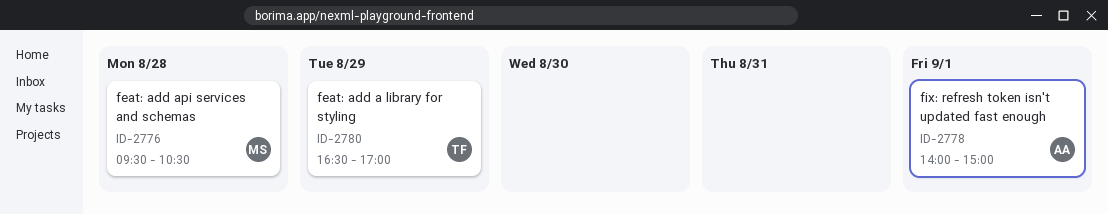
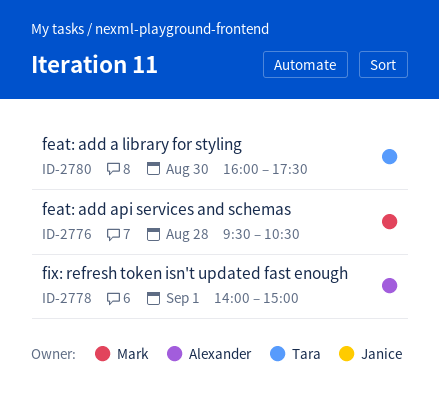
ID-2780, day: Aug 29 -> Aug 30
ID-2780, begins: 16:30 -> 16:00
ID-2780, ends: 17:00 -> 17:30

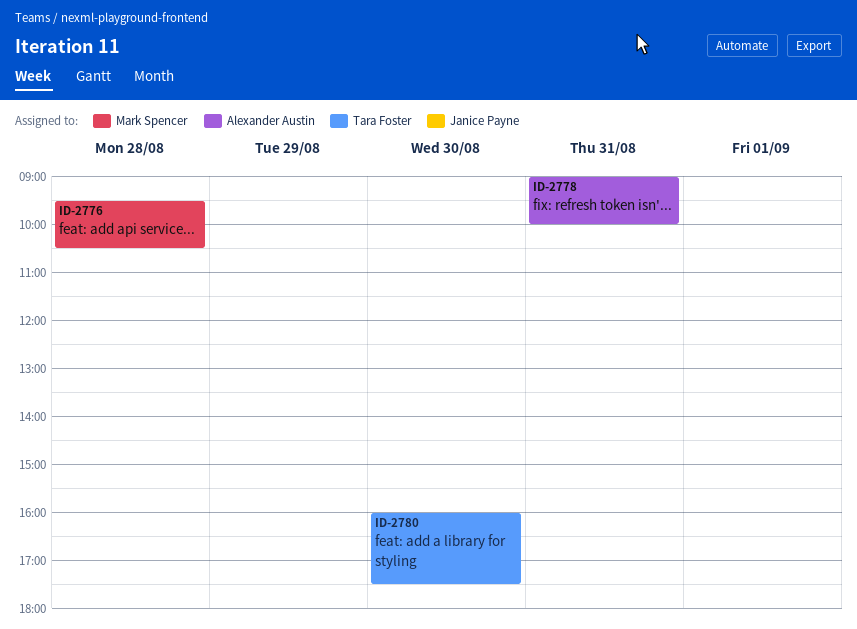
ID-2778, day: Sep 1 -> Aug 31
ID-2778, begins: 14:00 -> 09:00
ID-2778, ends: 15:00 -> 10:00

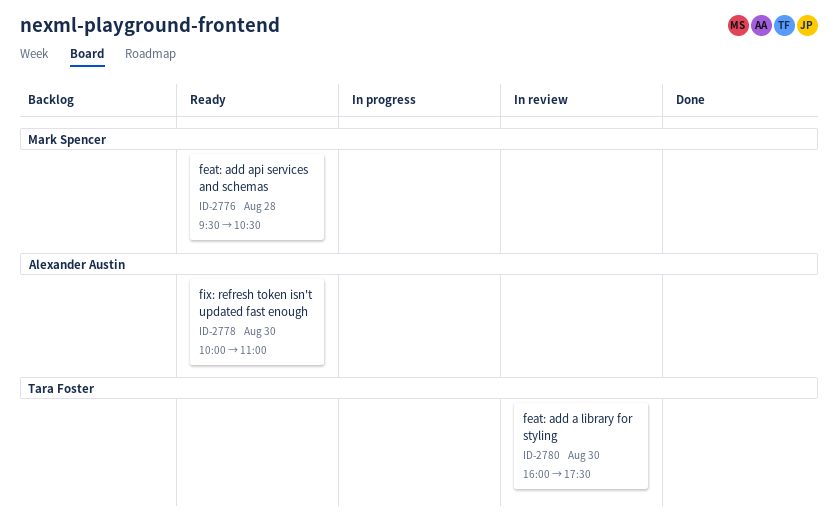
ID-2778, day: Aug 31 -> Aug 30
ID-2778, begins: 09:00 -> 10:00
ID-2778, ends: 10:00 -> 11:00

